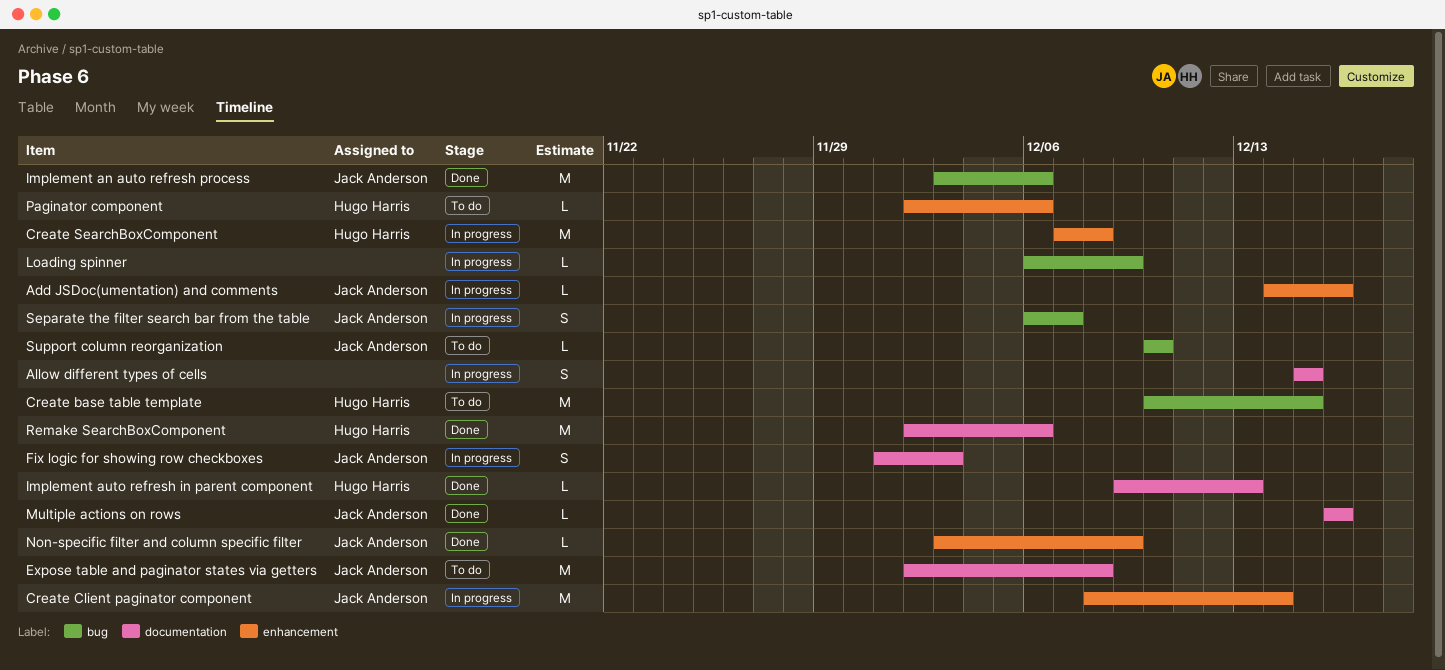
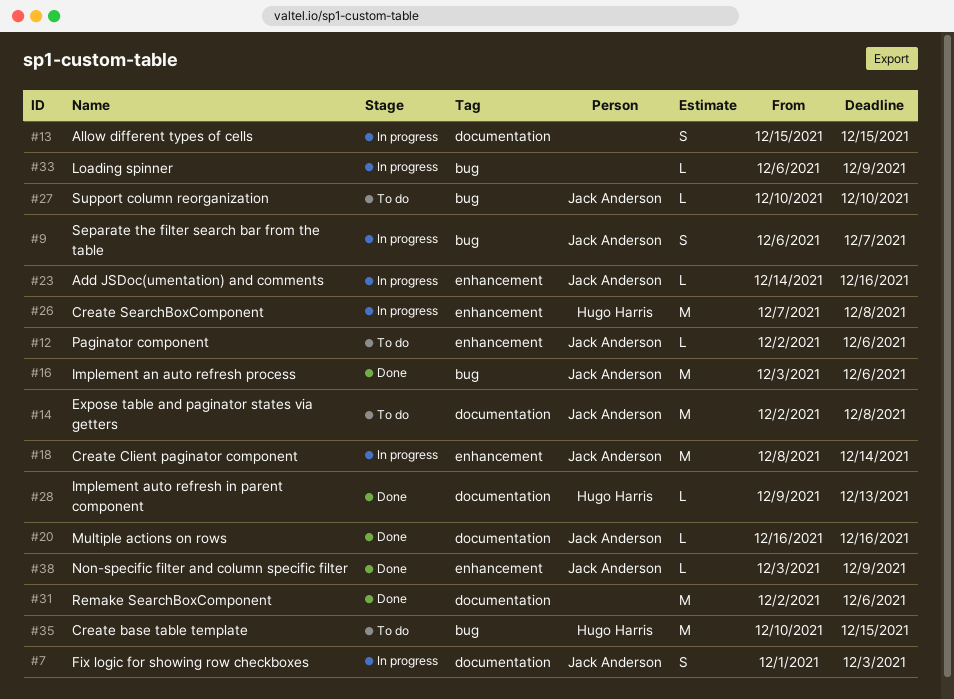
Paginator component, owner: Hugo Harris -> Jack Anderson
Remake SearchBoxComponent, owner: Hugo Harris -> none

